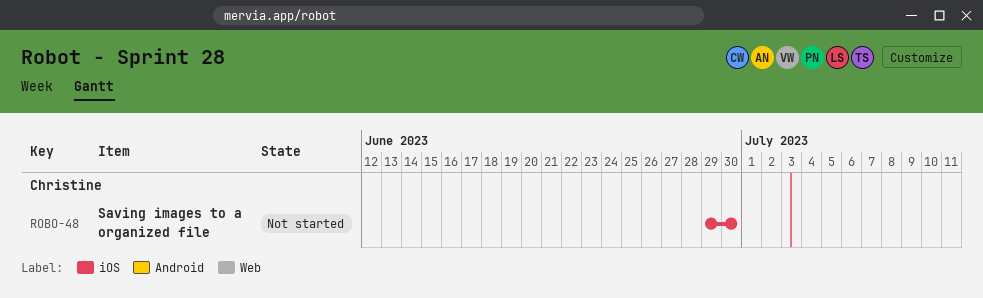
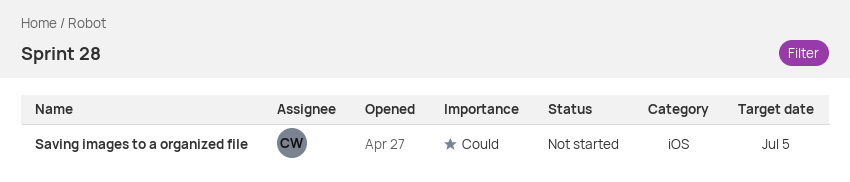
Saving images to a organized file, due: Jun 30 -> Jul 5

